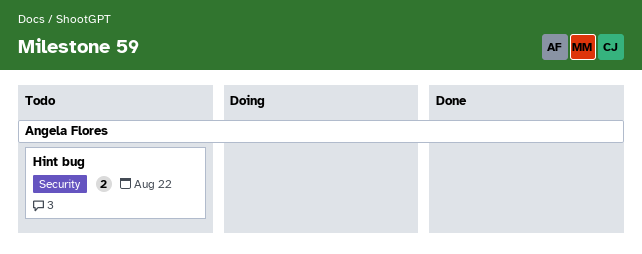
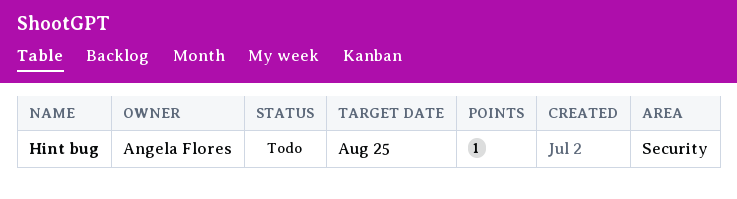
Hint bug, estimate: 2 -> 1
Hint bug, due: Aug 22 -> Aug 25

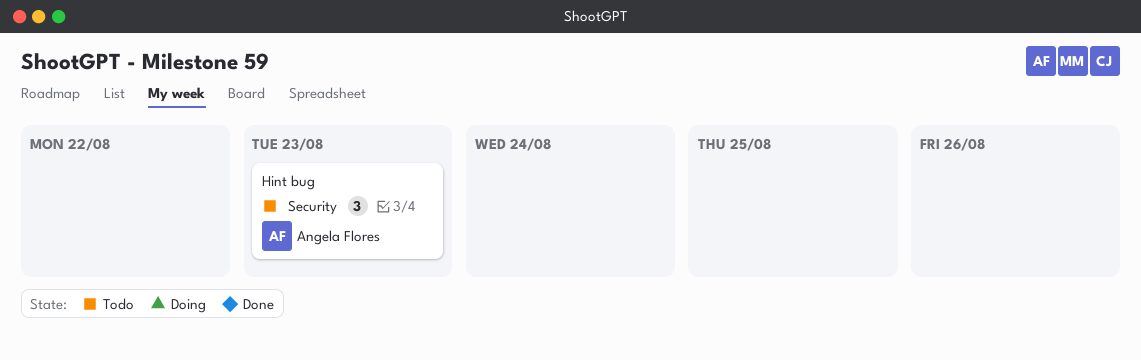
Hint bug, estimate: 1 -> 3
Hint bug, due: Aug 25 -> Aug 23

